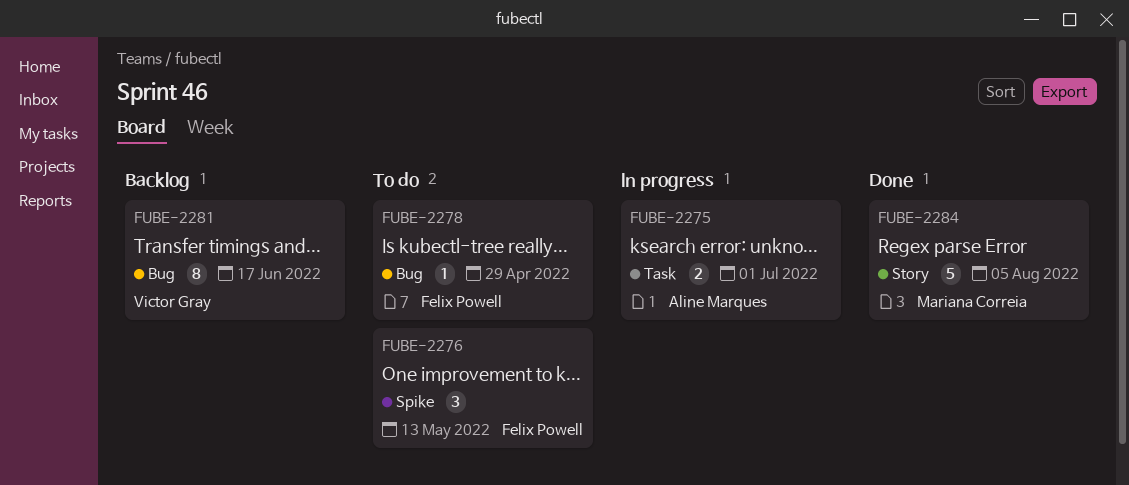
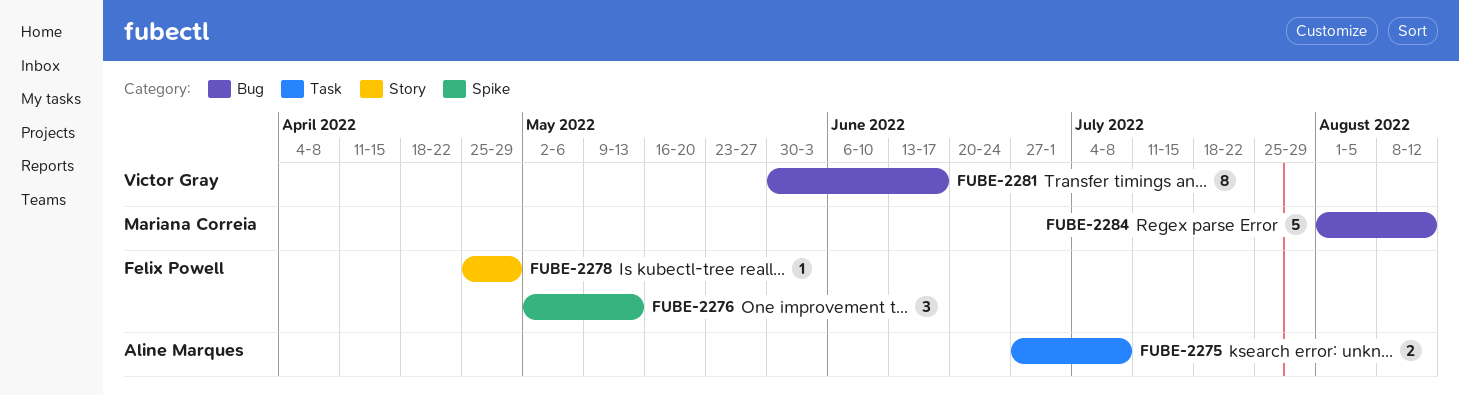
FUBE-2275, due: Jul 1 -> Jul 8
FUBE-2278, label: Bug -> Story
FUBE-2284, label: Story -> Bug
FUBE-2284, due: Aug 5 -> Aug 12

